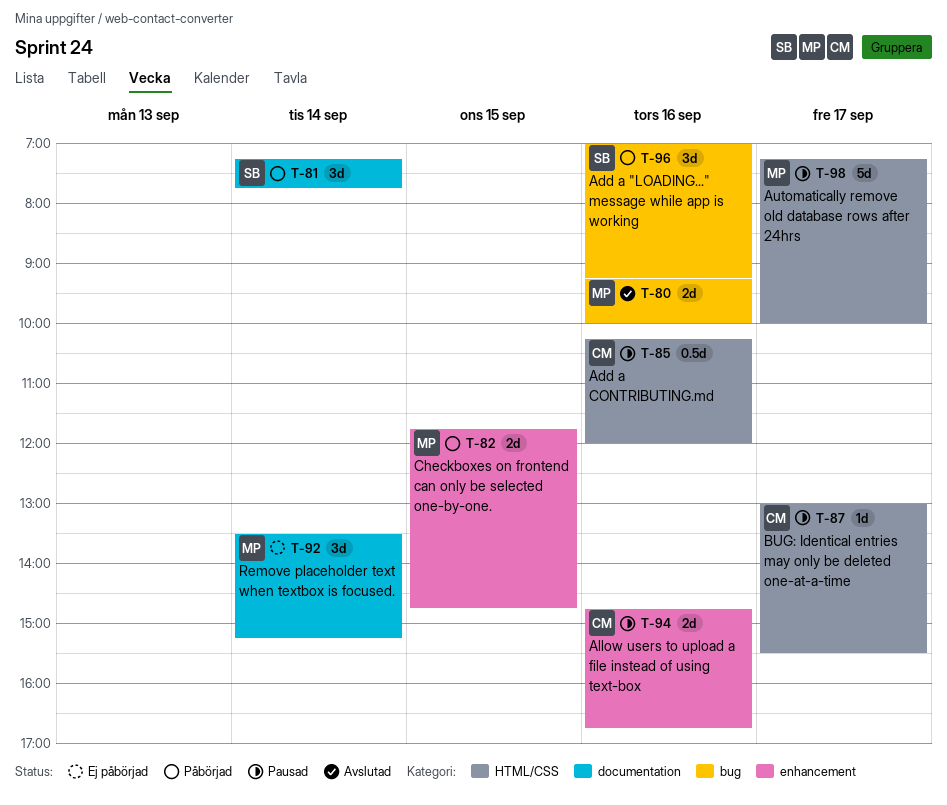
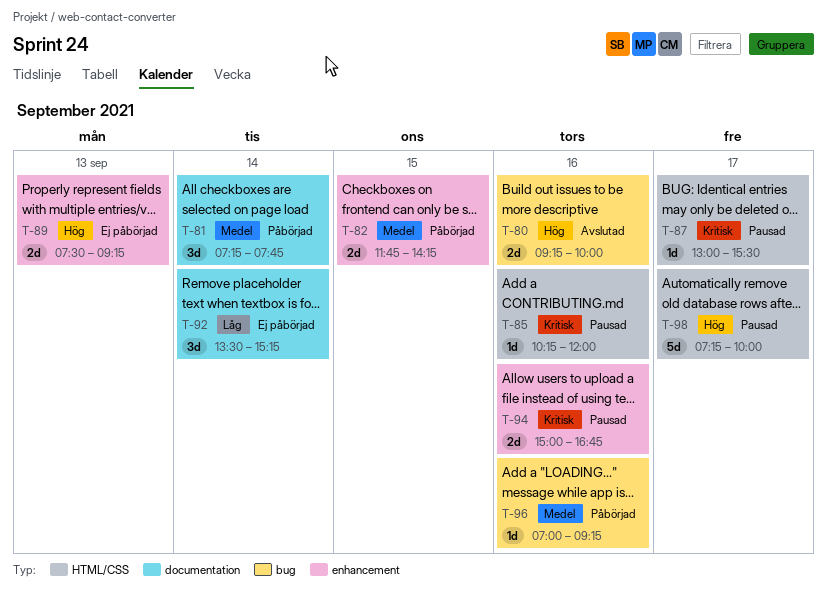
T-82, ends: 14:45 -> 14:15
T-85, estimate: 0.5d -> 1d
T-89: none -> present
T-94, begins: 14:45 -> 15:00
T-96, estimate: 3d -> 1d

